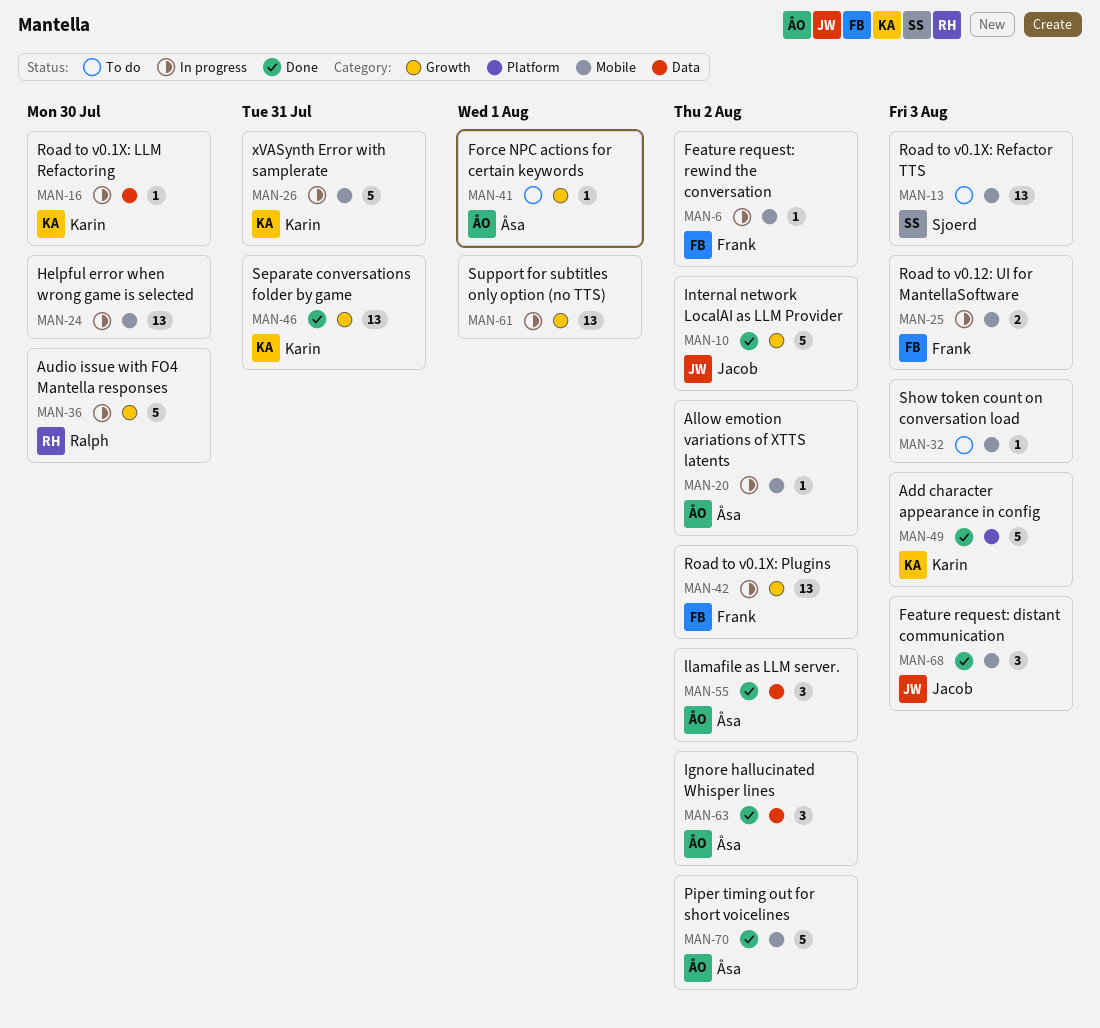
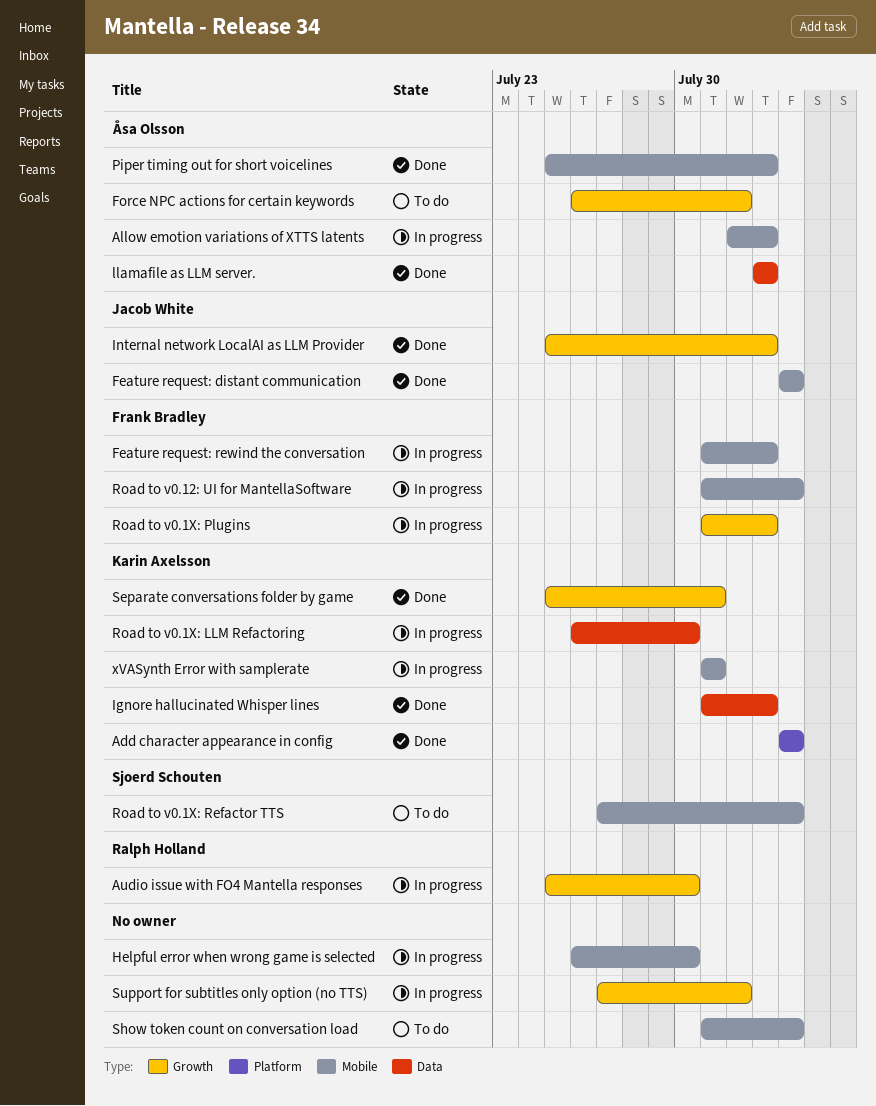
Ignore hallucinated Whisper lines, owner: Åsa Olsson -> Karin Axelsson

